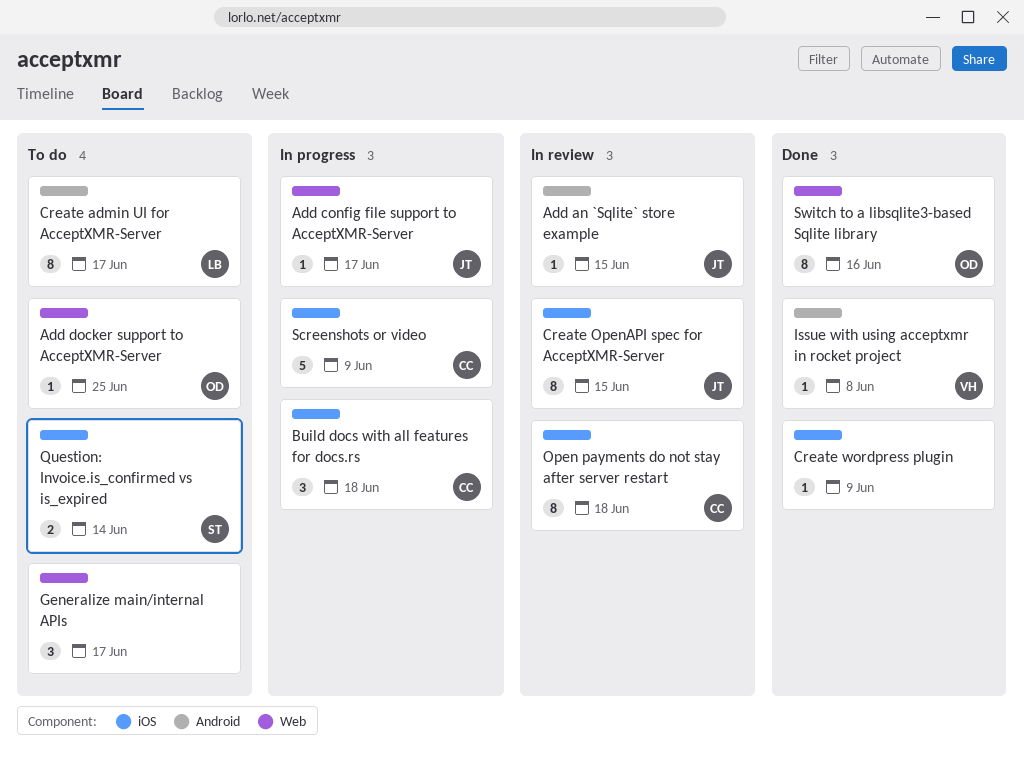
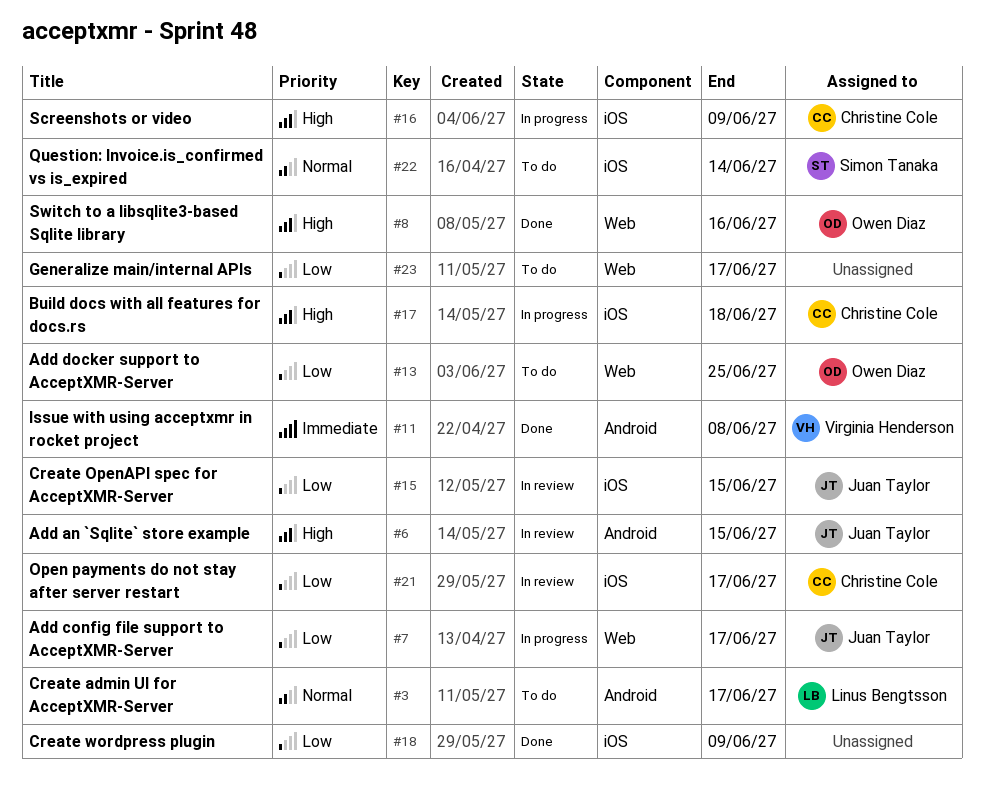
Open payments do not stay after server restart, due: Jun 18 -> Jun 17

